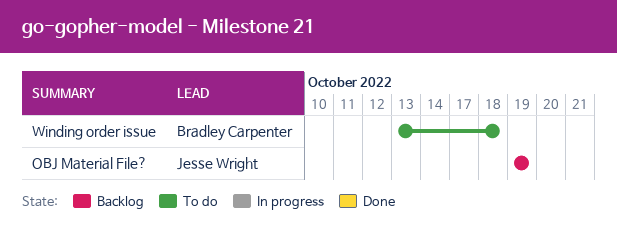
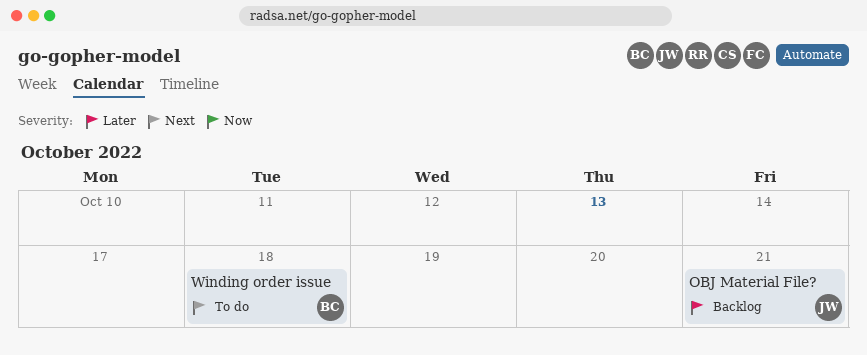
OBJ Material File?, due: Oct 19 -> Oct 21

